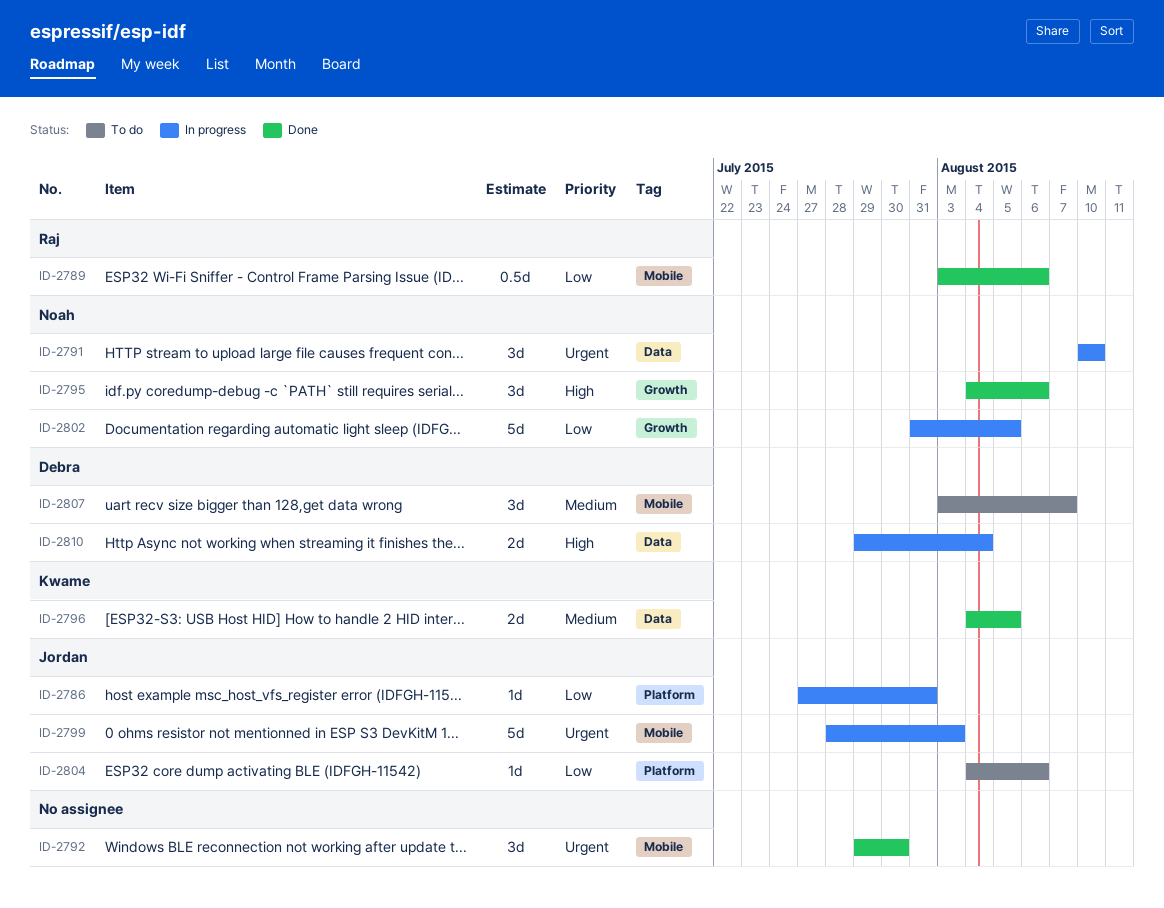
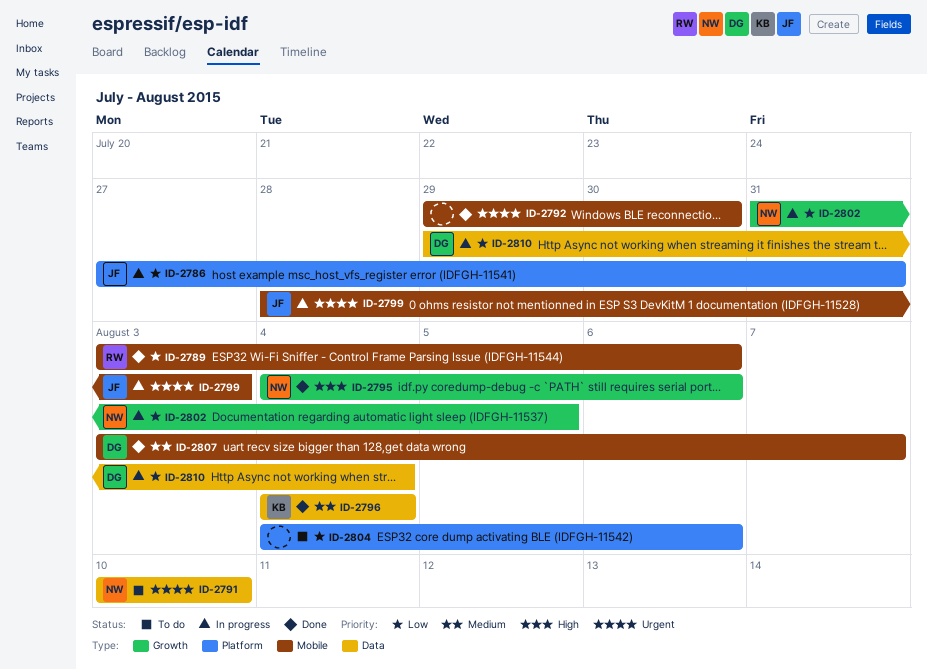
ID-2791, status: In progress -> To do
ID-2796, due: Aug 5 -> Aug 4
ID-2804, owner: Jordan -> none
ID-2807, status: To do -> Done
ID-2810, priority: High -> Low

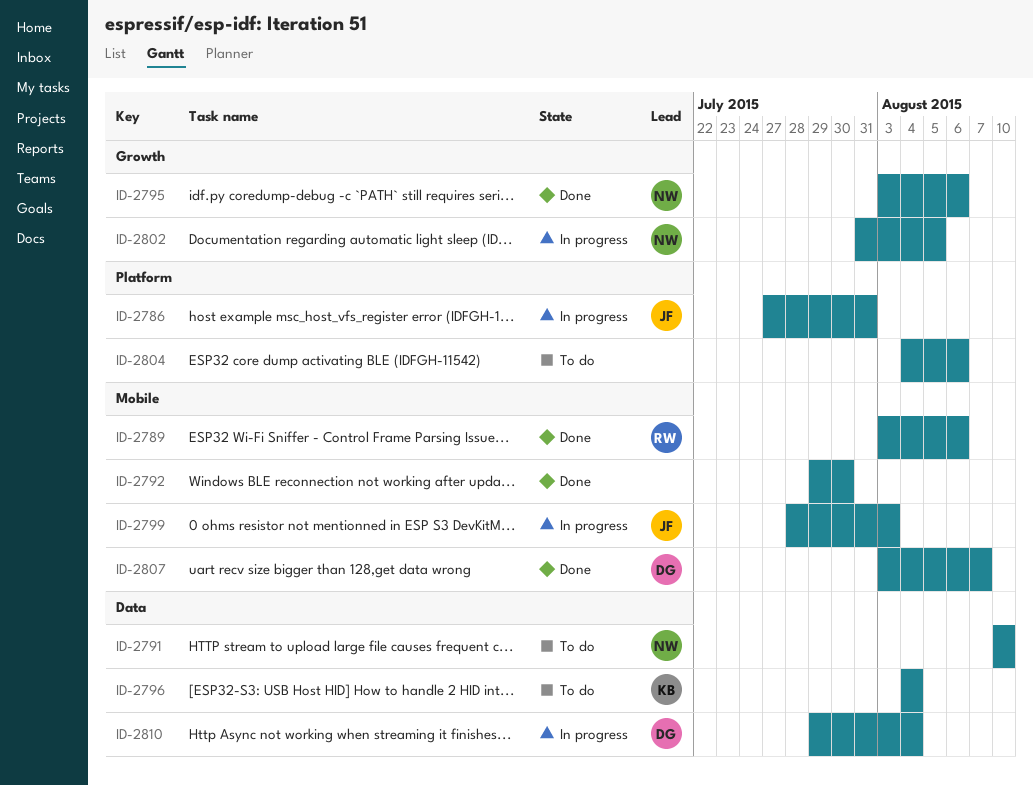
ID-2795, start: Aug 4 -> Aug 3
ID-2796, status: Done -> To do

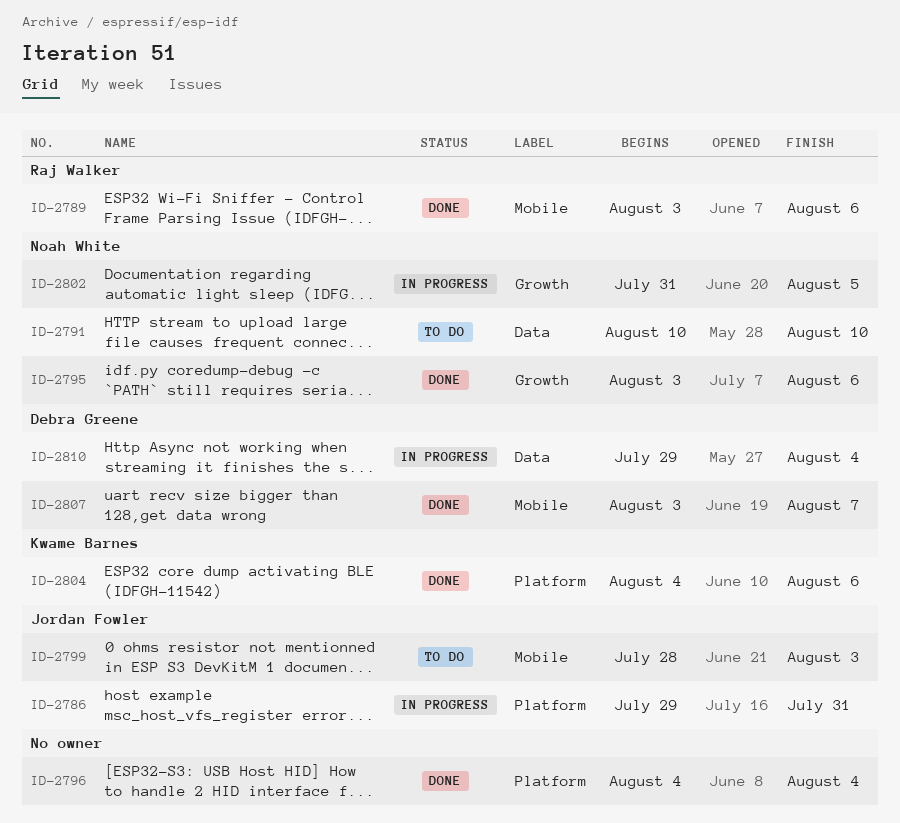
ID-2786, start: Jul 27 -> Jul 29
ID-2792: present -> none
ID-2796, status: To do -> Done
ID-2796, owner: Kwame Barnes -> none
ID-2796, label: Data -> Platform
ID-2799, status: In progress -> To do
ID-2804, status: To do -> Done
ID-2804, owner: none -> Kwame Barnes

